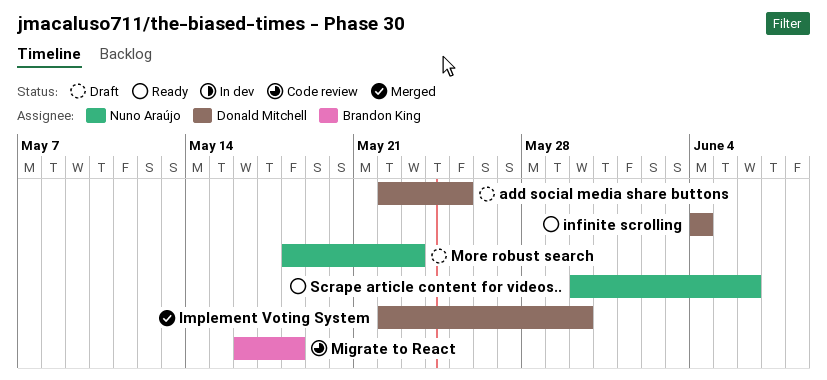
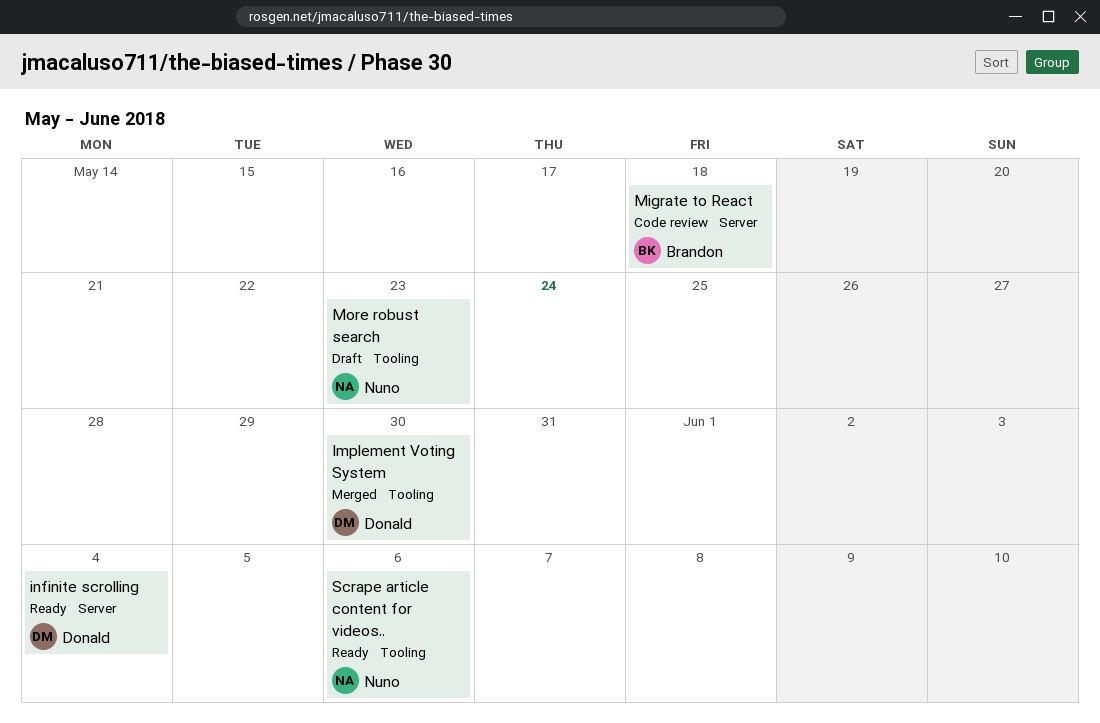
add social media share buttons: present -> none

